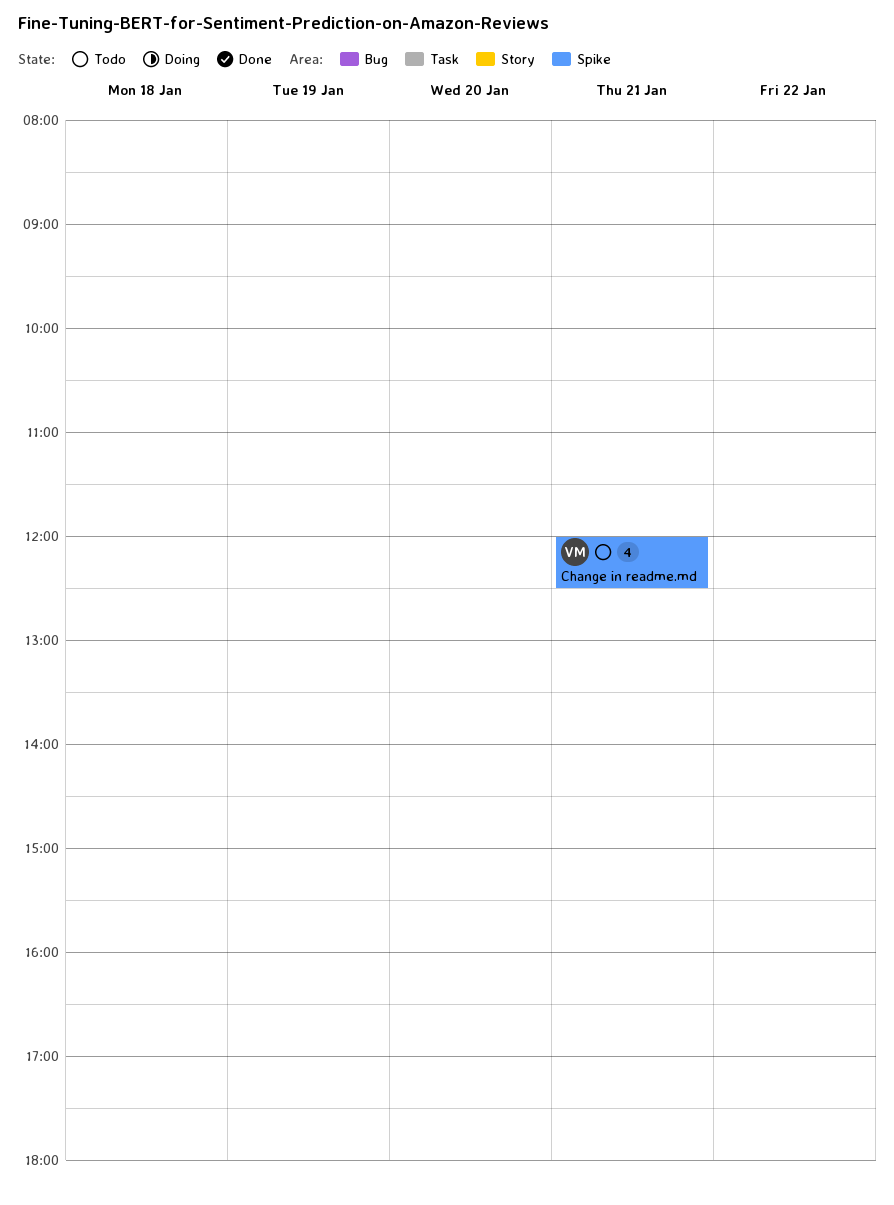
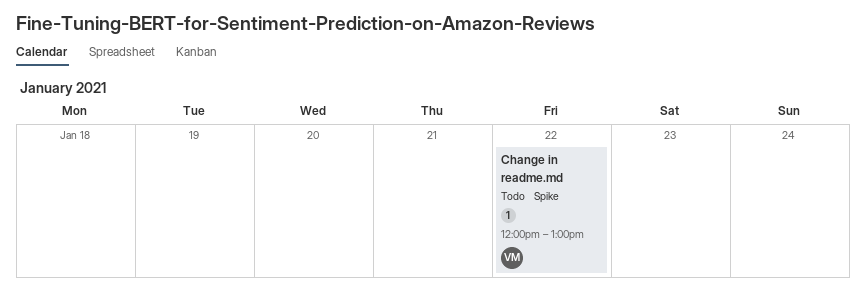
Change in readme.md, estimate: 4 -> 1
Change in readme.md, day: Jan 21 -> Jan 22
Change in readme.md, ends: 12:30 -> 13:00

